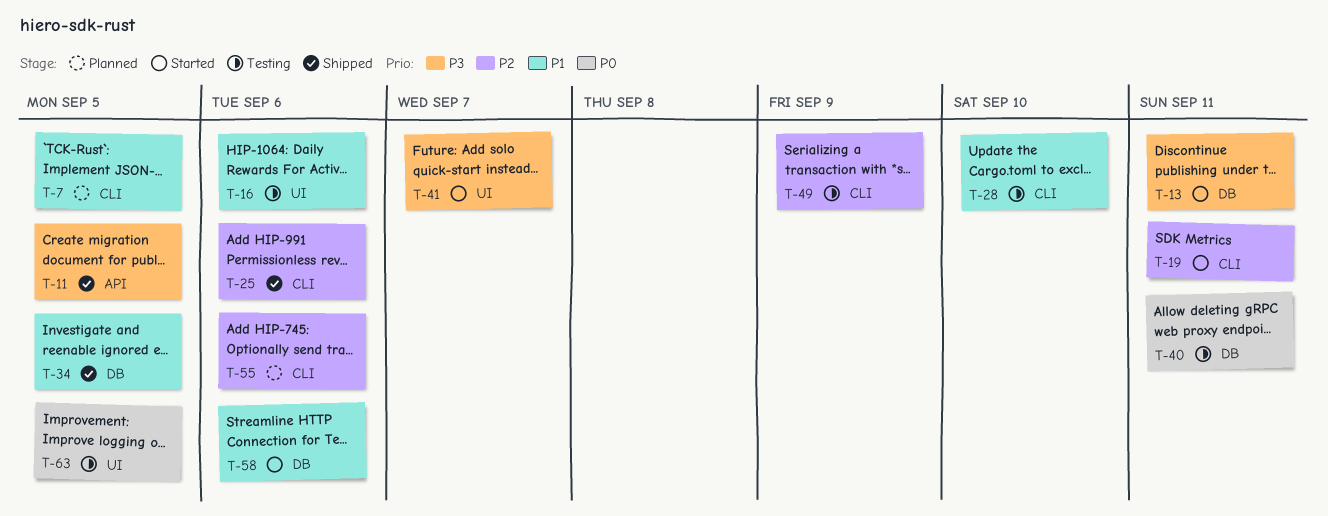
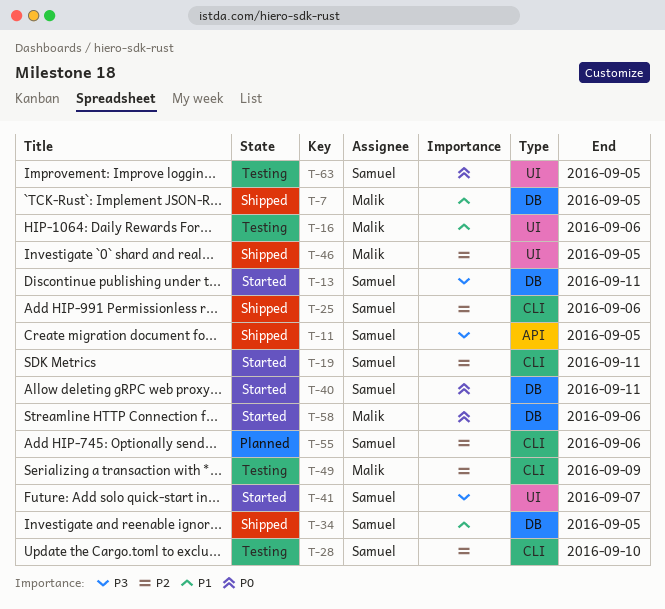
T-7, status: Planned -> Shipped
T-7, label: CLI -> DB
T-28, priority: P1 -> P2
T-40, status: Testing -> Started
T-46: none -> present
T-58, priority: P1 -> P0

